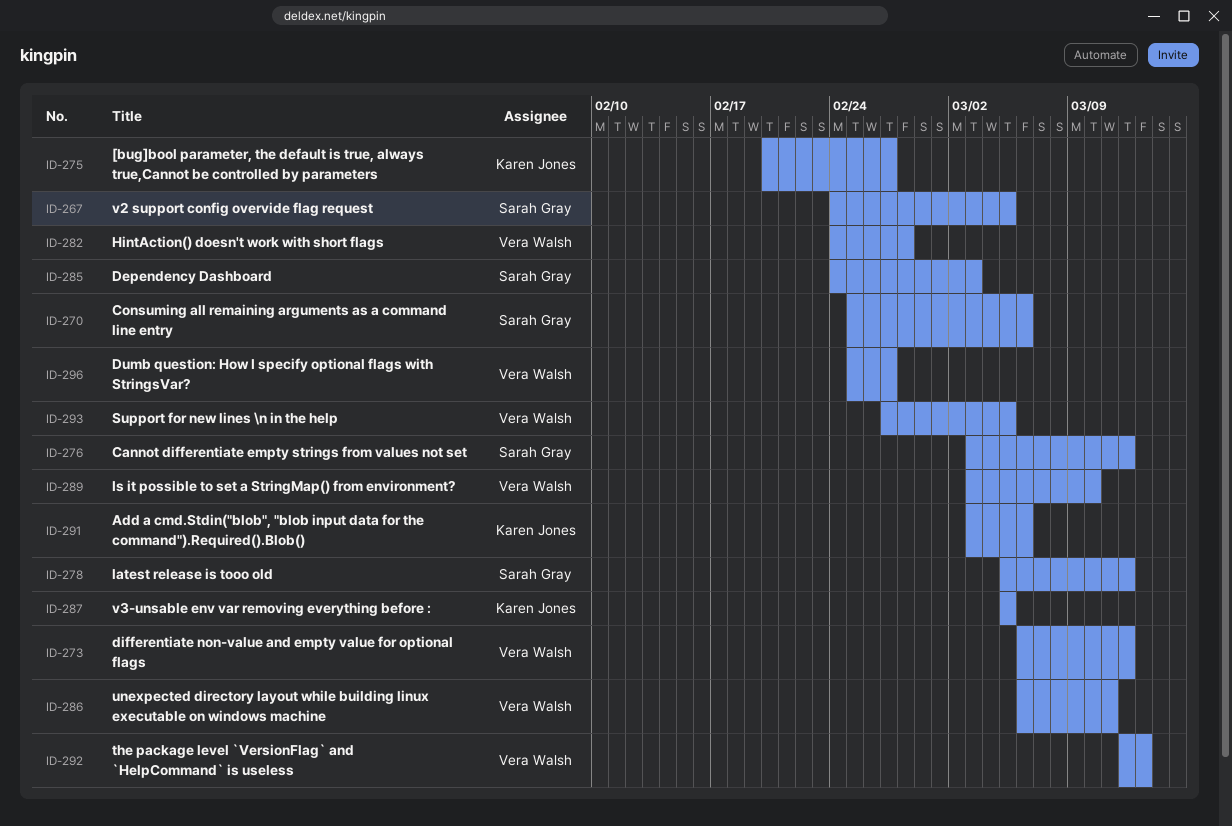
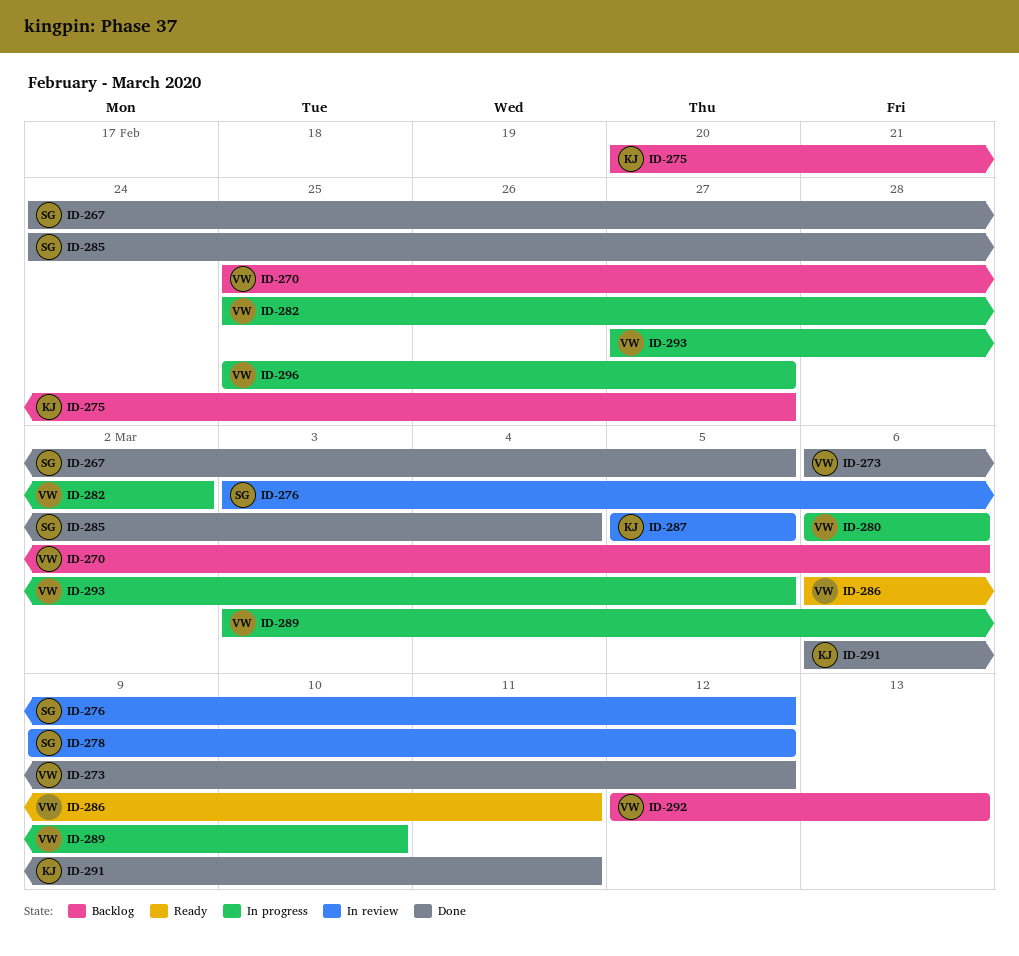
ID-270, owner: Sarah Gray -> Vera Walsh
ID-278, start: Mar 5 -> Mar 9
ID-280: none -> present
ID-282, start: Feb 24 -> Feb 25
ID-282, due: Feb 28 -> Mar 2
ID-285, due: Mar 3 -> Mar 4
ID-291, start: Mar 3 -> Mar 6
ID-291, due: Mar 6 -> Mar 11

